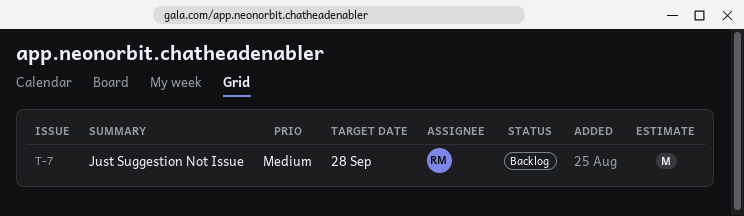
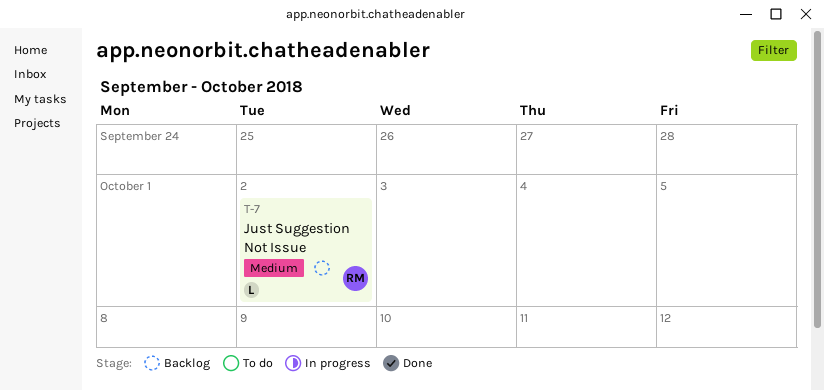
T-7, estimate: M -> L
T-7, due: Sep 28 -> Oct 2

